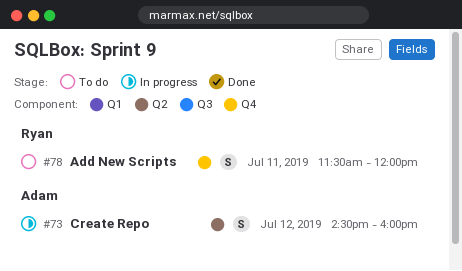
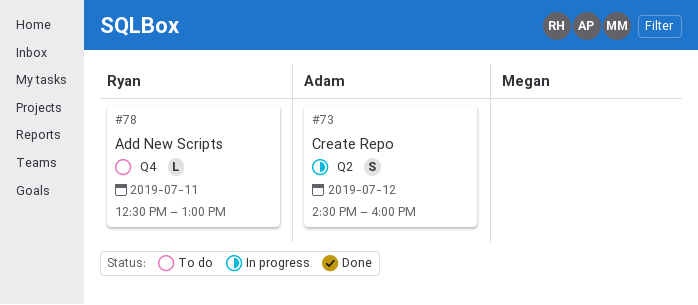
#78, estimate: S -> L
#78, begins: 11:30 -> 12:30
#78, ends: 12:00 -> 13:00

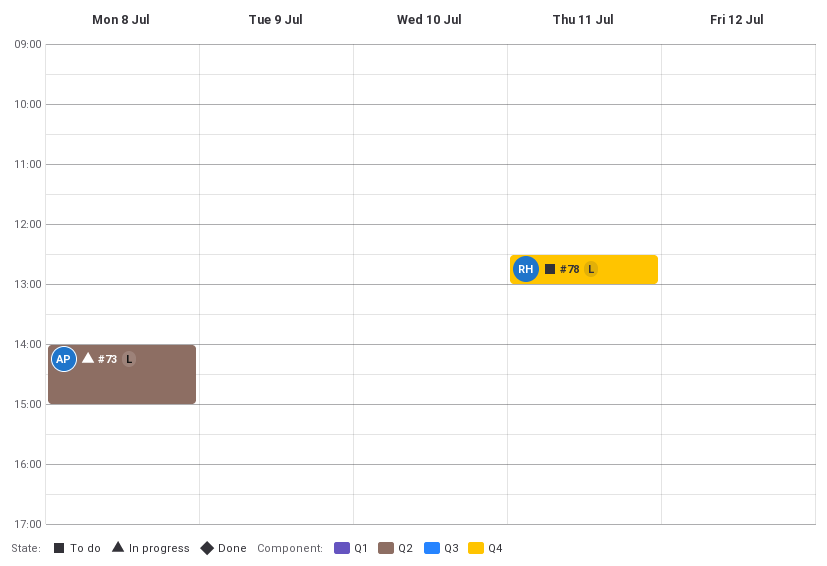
#73, estimate: S -> L
#73, day: Jul 12 -> Jul 8
#73, begins: 14:30 -> 14:00
#73, ends: 16:00 -> 15:00

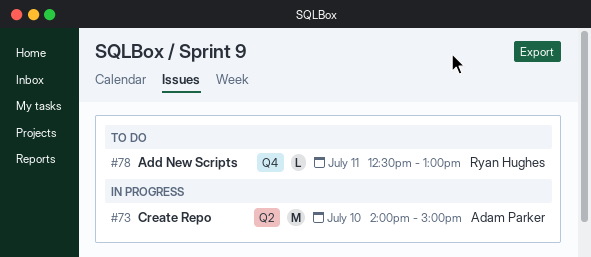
#73, estimate: L -> M
#73, day: Jul 8 -> Jul 10

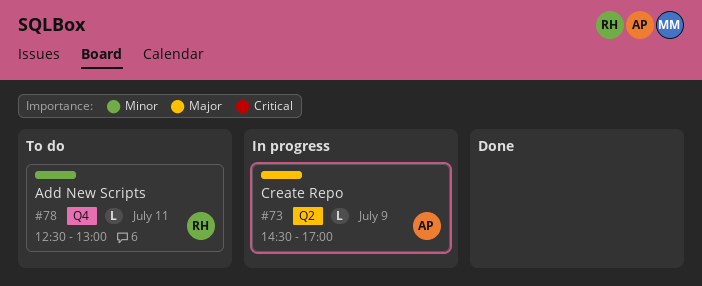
#73, estimate: M -> L
#73, day: Jul 10 -> Jul 9
#73, begins: 14:00 -> 14:30
#73, ends: 15:00 -> 17:00

